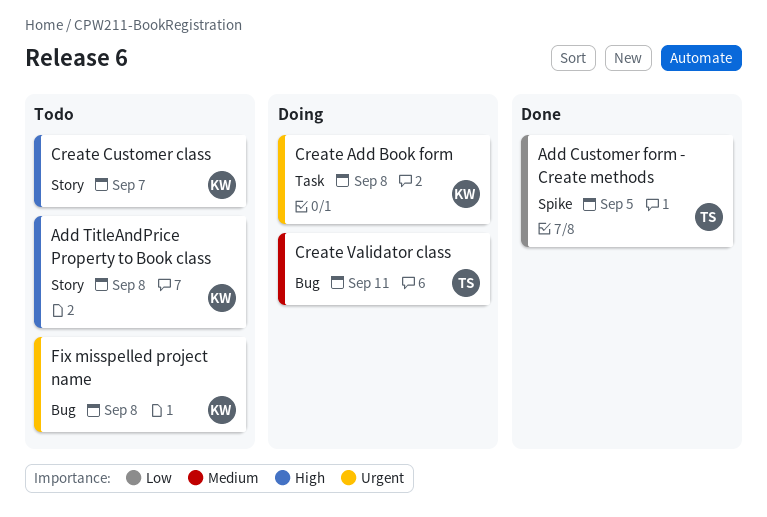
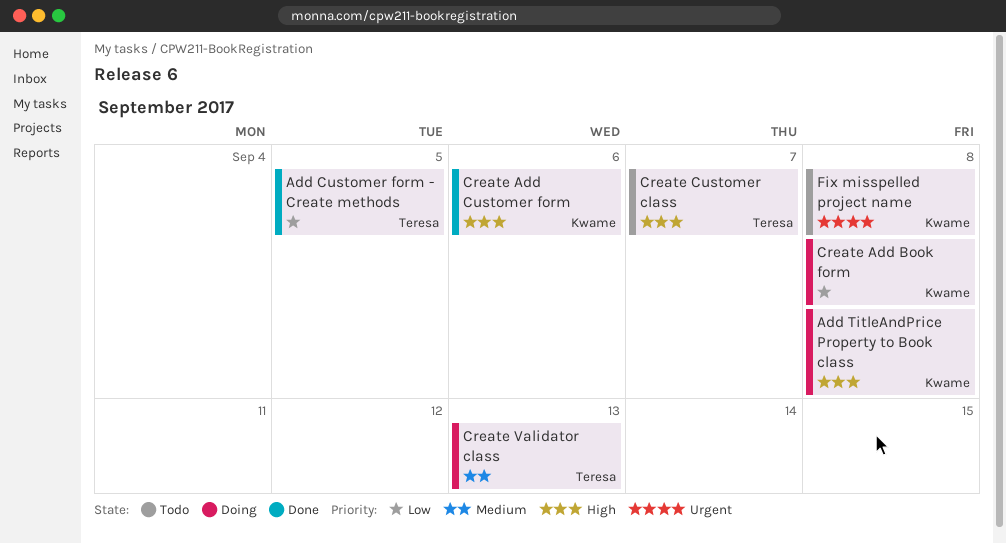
Add TitleAndPrice Property to Book class, status: Todo -> Doing
Create Add Book form, priority: Urgent -> Low
Create Add Customer form: none -> present
Create Customer class, owner: Kwame -> Teresa
Create Validator class, due: Sep 11 -> Sep 13

